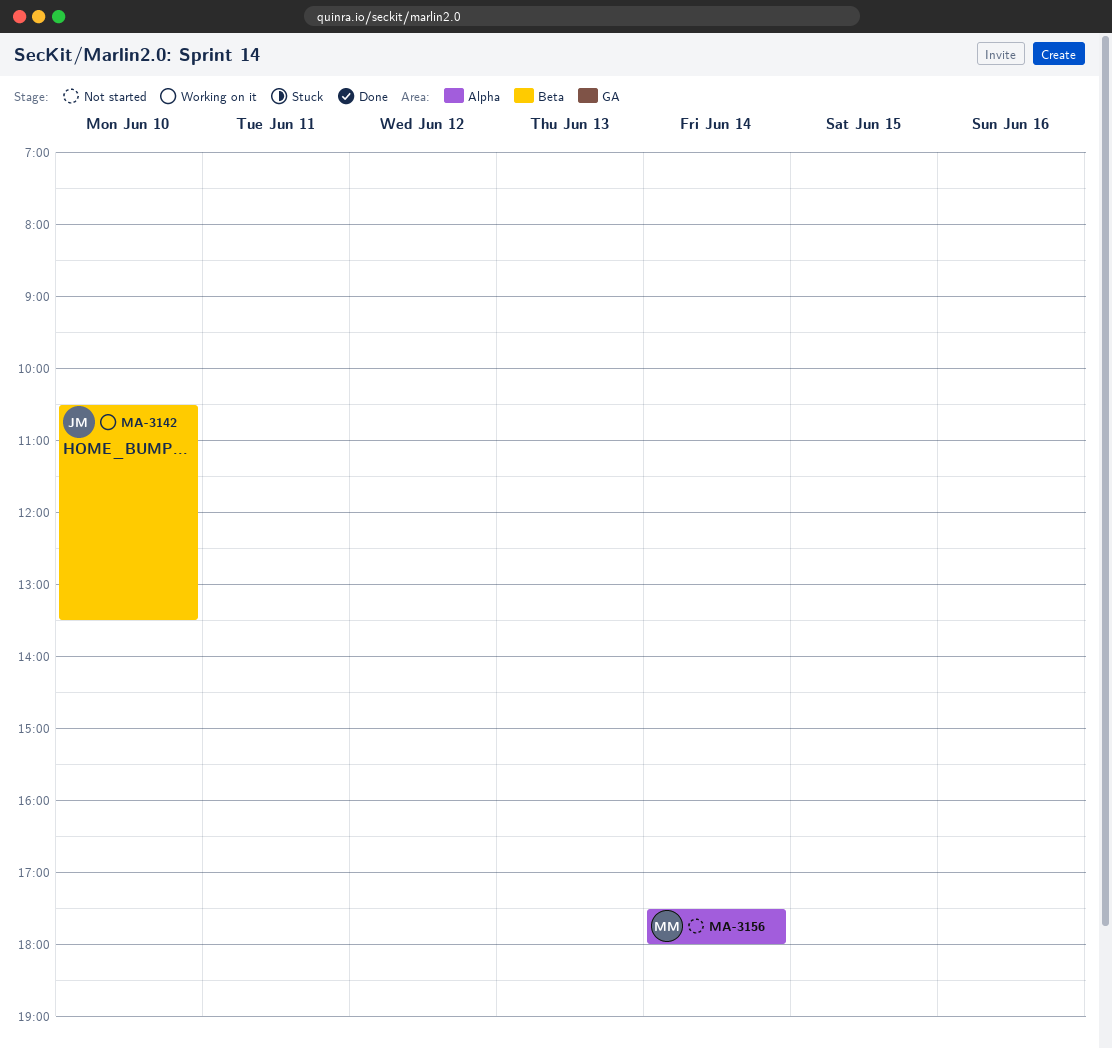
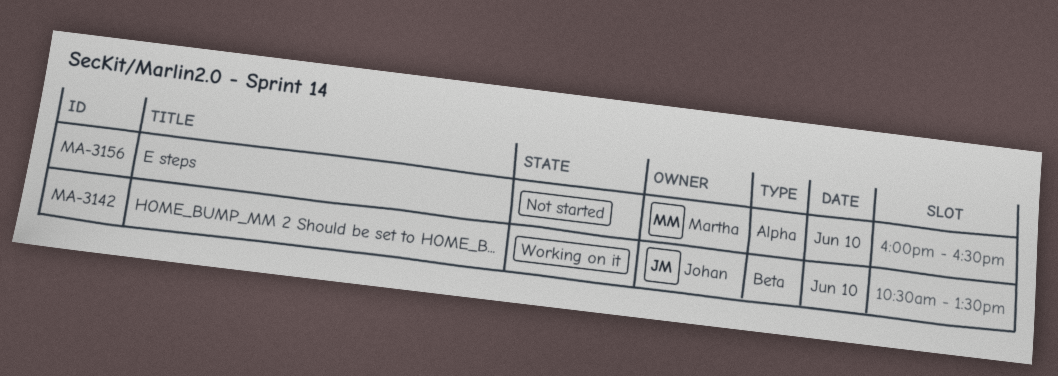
MA-3156, day: Jun 14 -> Jun 10
MA-3156, begins: 17:30 -> 16:00
MA-3156, ends: 18:00 -> 16:30

